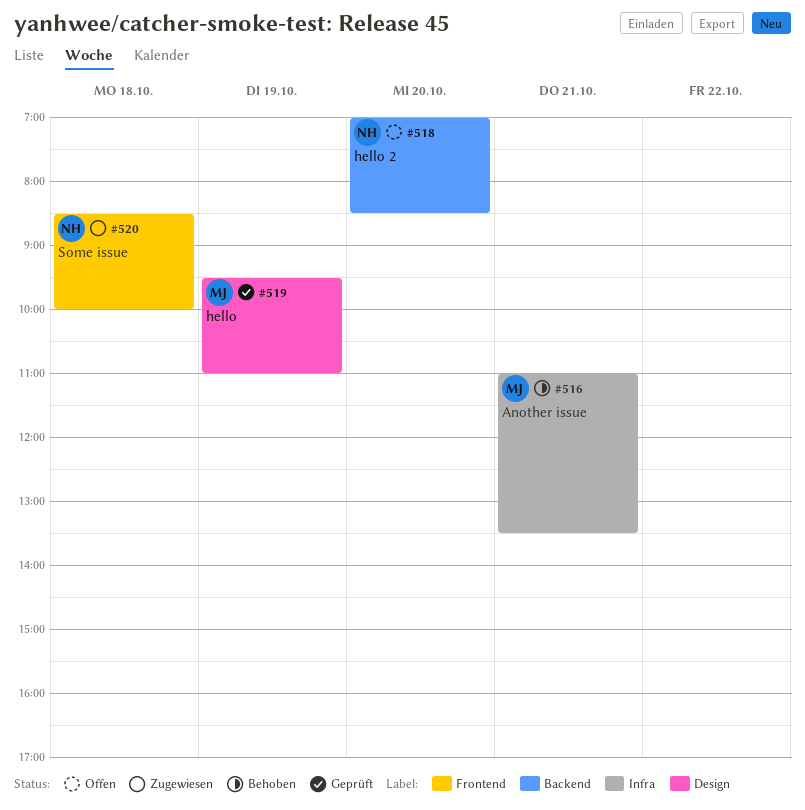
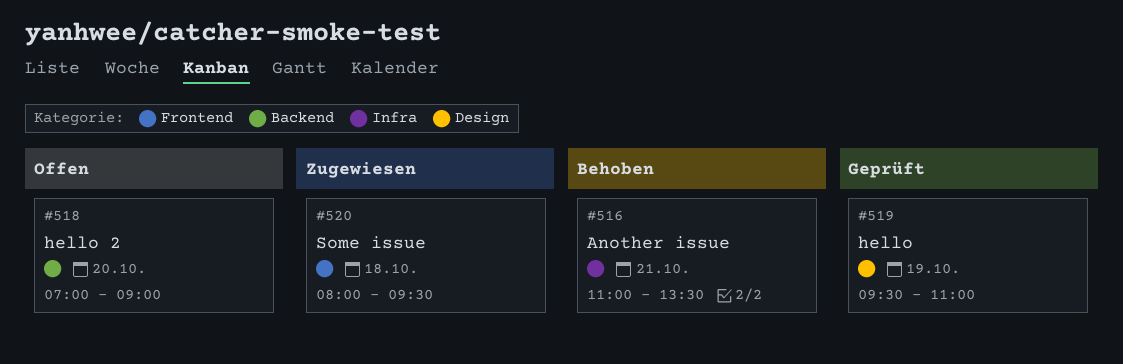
#518, ends: 08:30 -> 09:00
#520, begins: 08:30 -> 08:00
#520, ends: 10:00 -> 09:30

